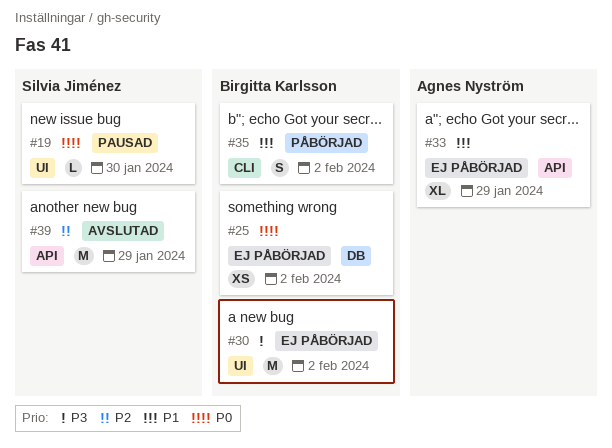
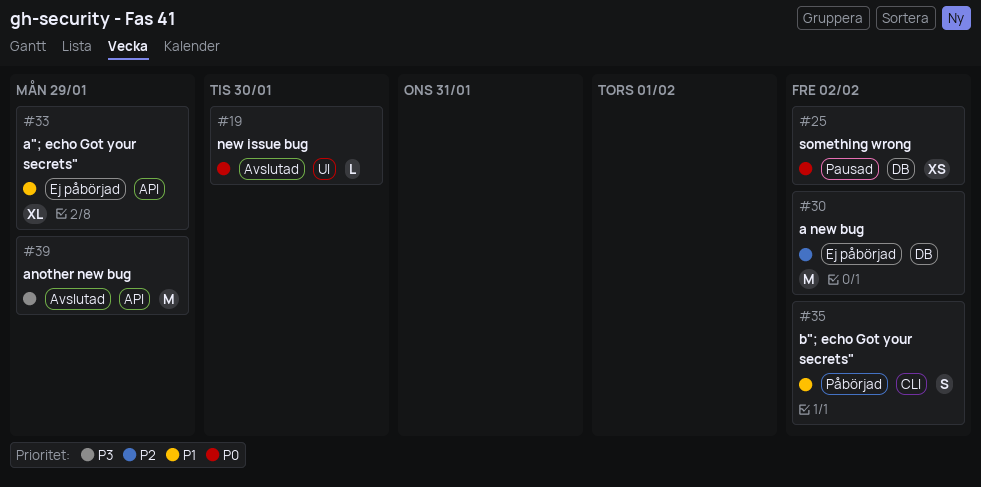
#19, status: Pausad -> Avslutad
#25, status: Ej påbörjad -> Pausad
#30, priority: P3 -> P2
#30, label: UI -> DB
#39, priority: P2 -> P3

